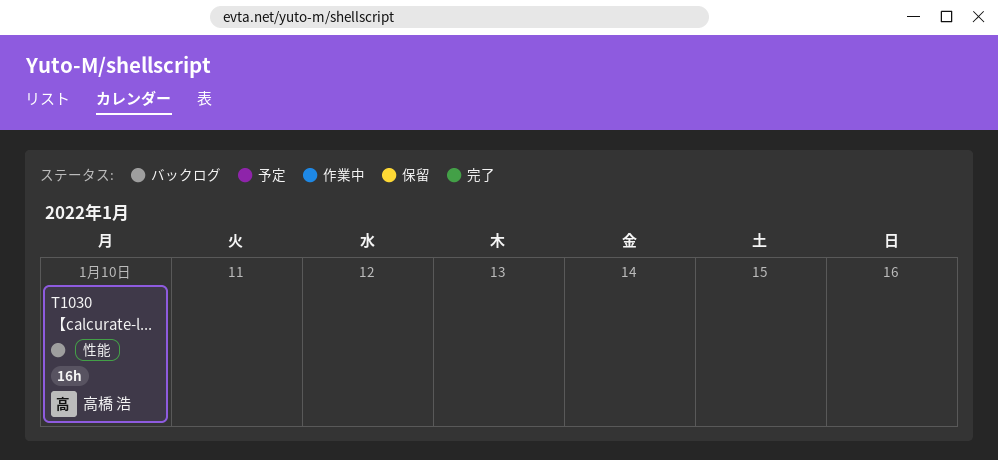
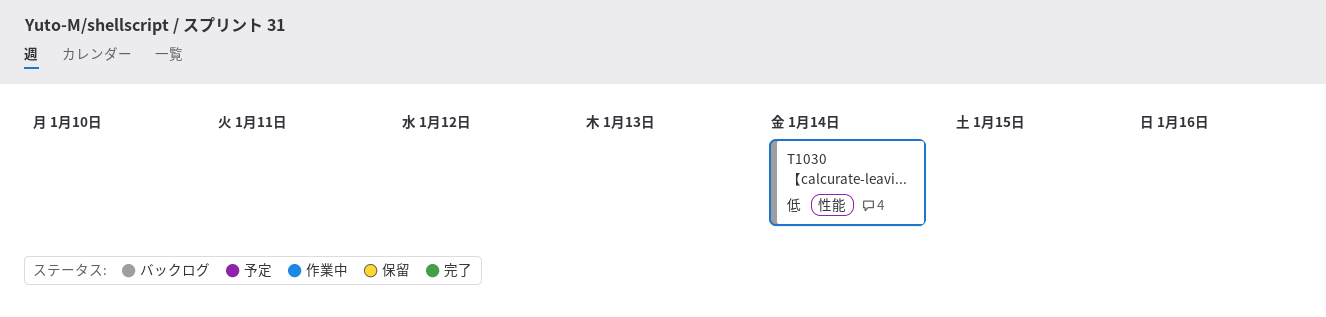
T1030, due: Jan 10 -> Jan 14

